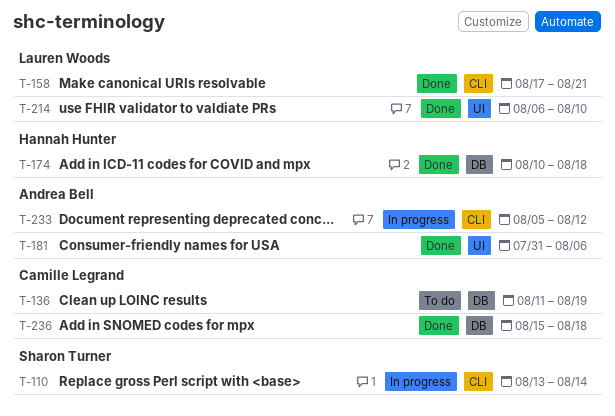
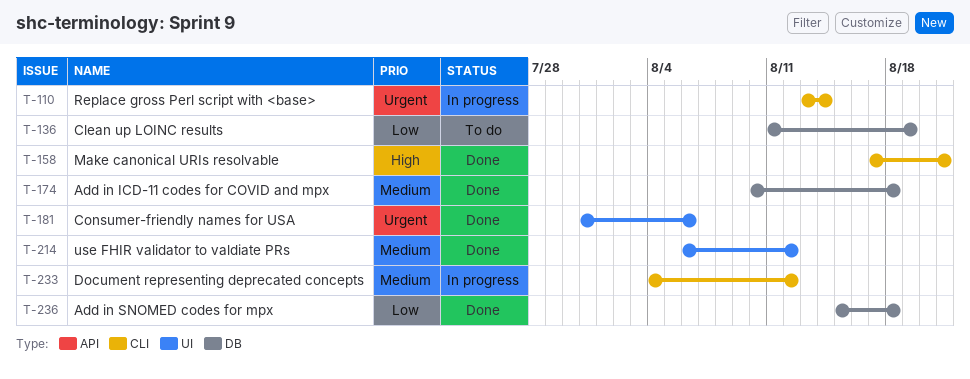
T-214, due: Aug 10 -> Aug 12
T-233, start: Aug 5 -> Aug 4

